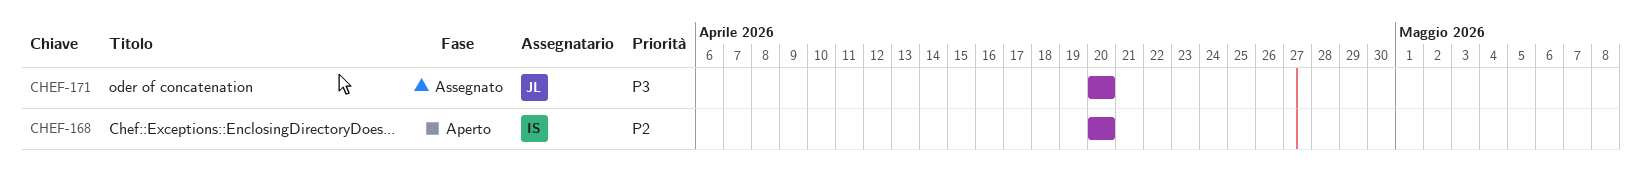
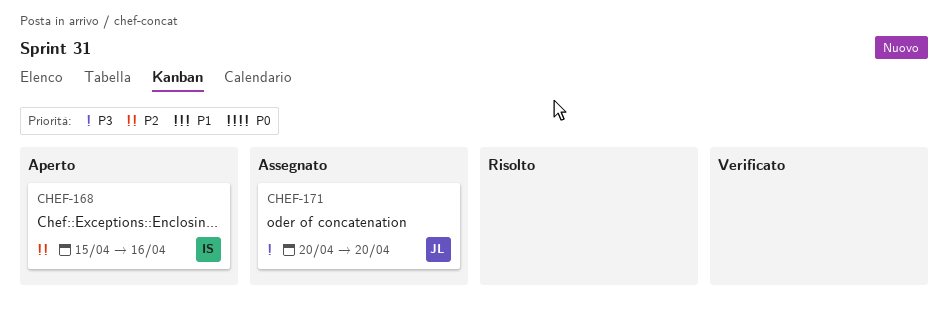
CHEF-168, start: Apr 20 -> Apr 15
CHEF-168, due: Apr 20 -> Apr 16

